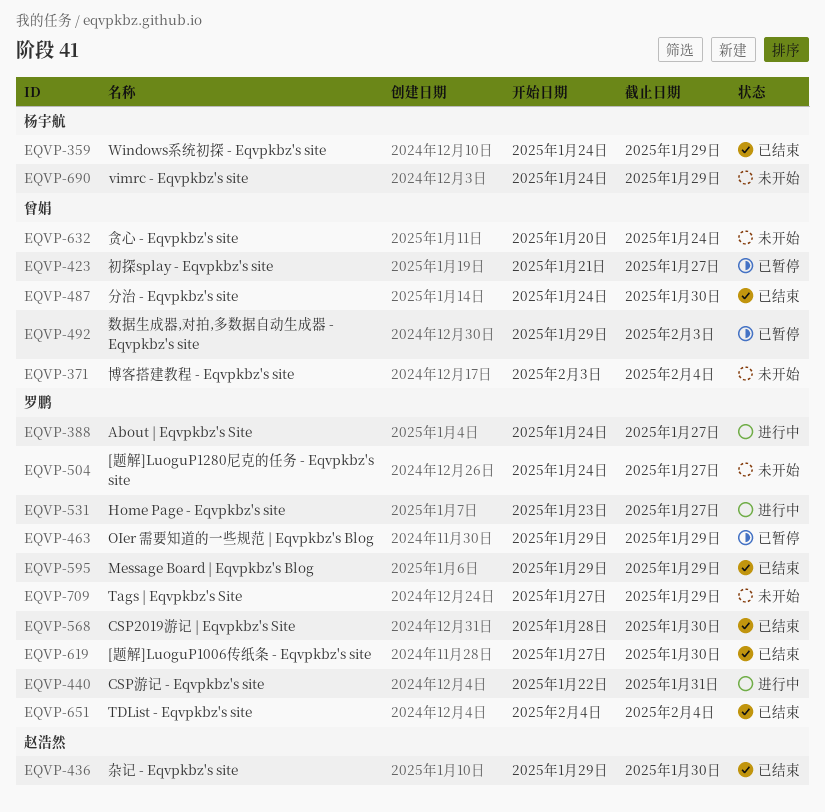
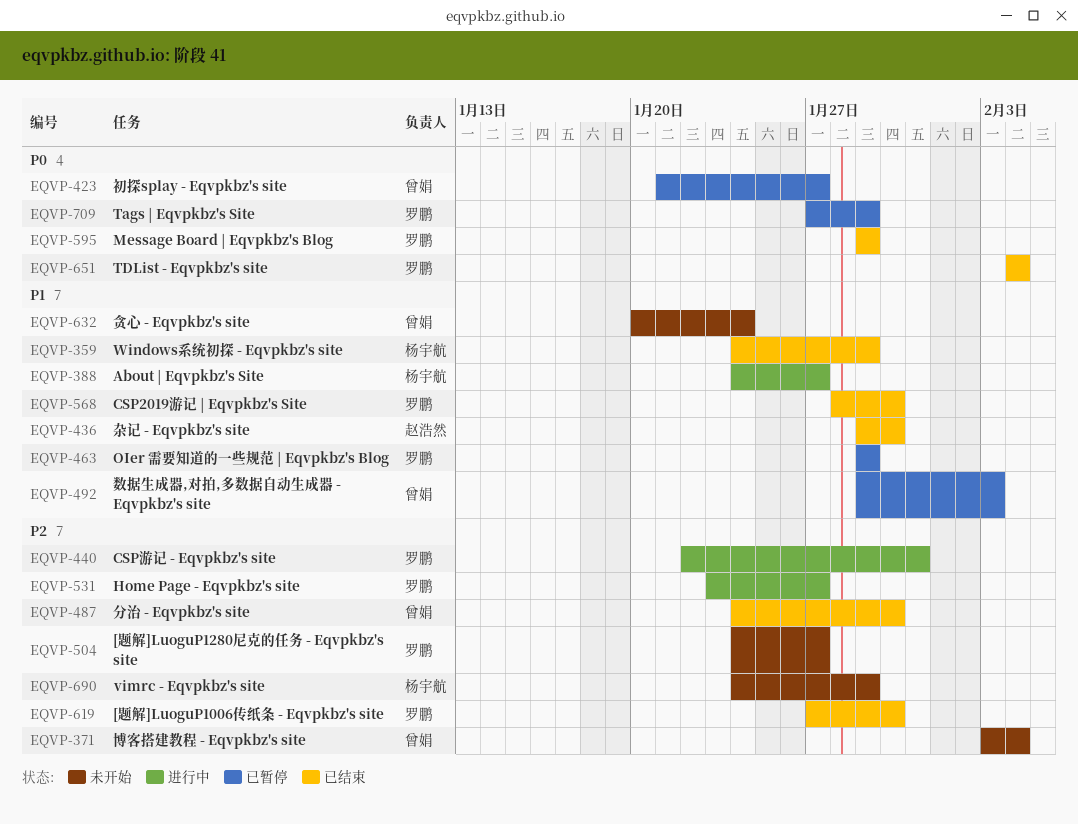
EQVP-388, owner: 罗鹏 -> 杨宇航
EQVP-709, status: 未开始 -> 已暂停

